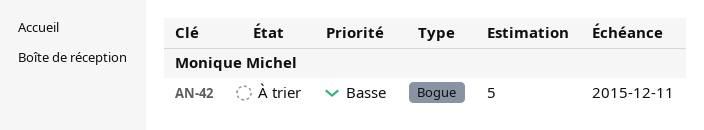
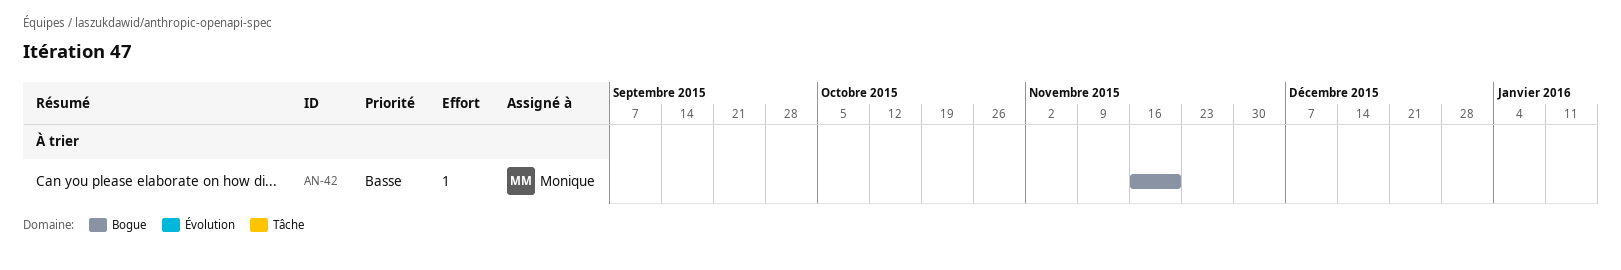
AN-42, estimate: 5 -> 1
AN-42, due: Dec 11 -> Nov 20

